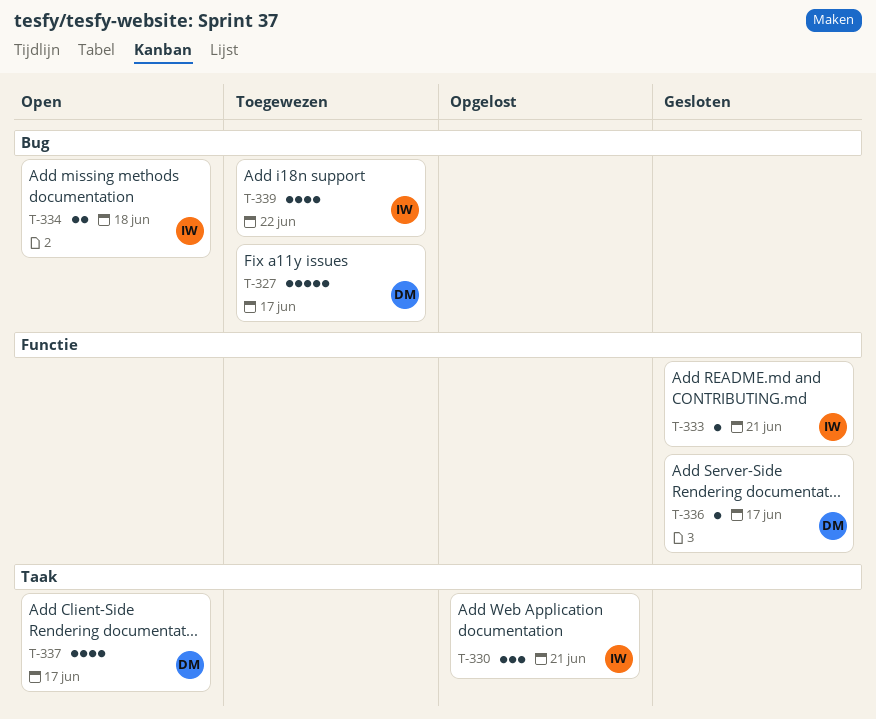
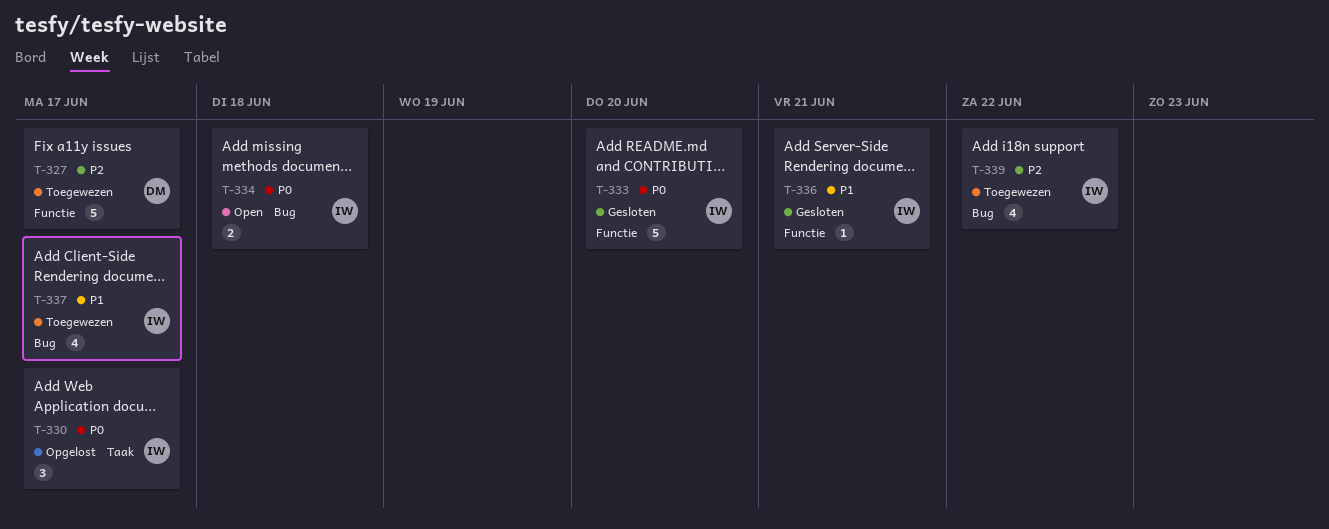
T-327, label: Bug -> Functie
T-330, due: Jun 21 -> Jun 17
T-333, estimate: 1 -> 5
T-333, due: Jun 21 -> Jun 20
T-336, owner: DM -> IW
T-336, due: Jun 17 -> Jun 21
T-337, status: Open -> Toegewezen
T-337, owner: DM -> IW
T-337, label: Taak -> Bug

